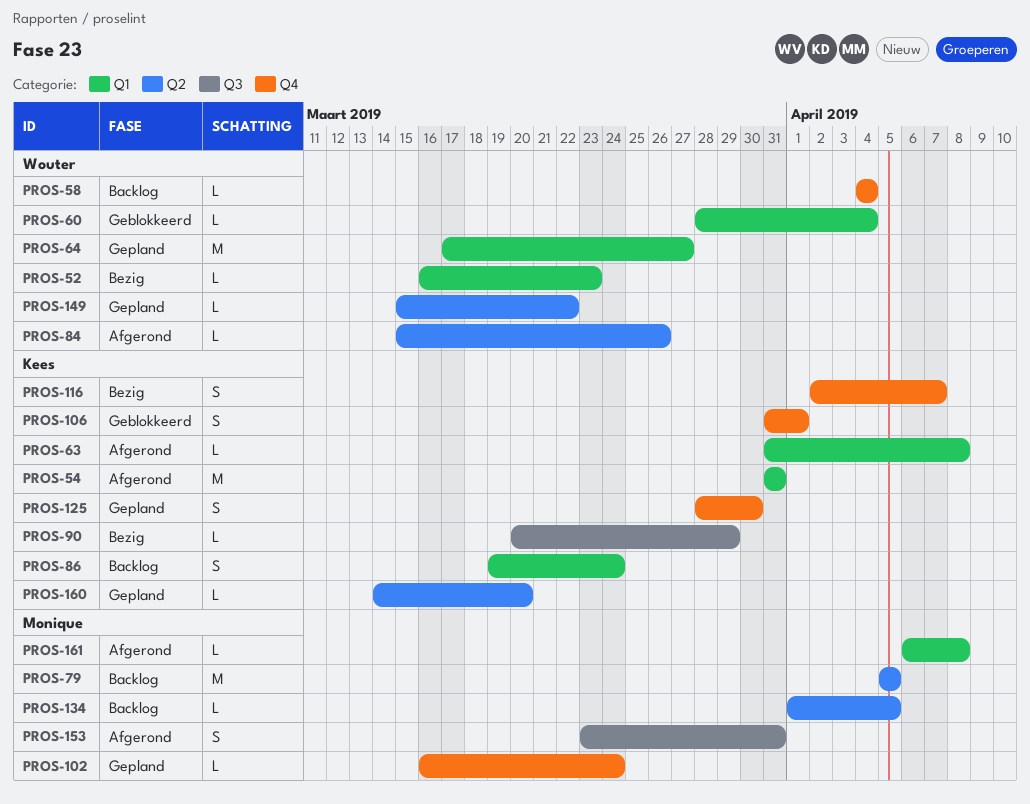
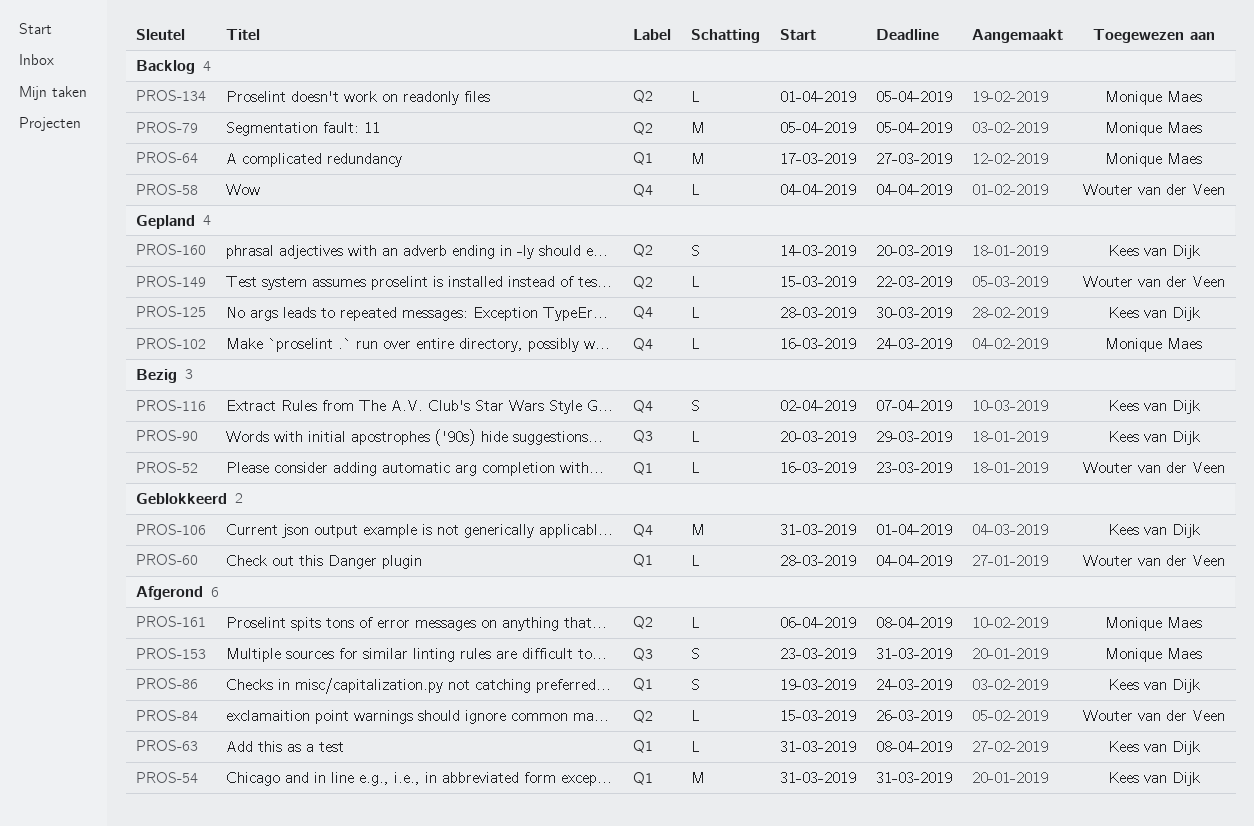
PROS-64, status: Gepland -> Backlog
PROS-64, owner: Wouter van der Veen -> Monique Maes
PROS-86, status: Backlog -> Afgerond
PROS-106, estimate: S -> M
PROS-125, estimate: S -> L
PROS-160, estimate: L -> S
PROS-161, label: Q1 -> Q2

